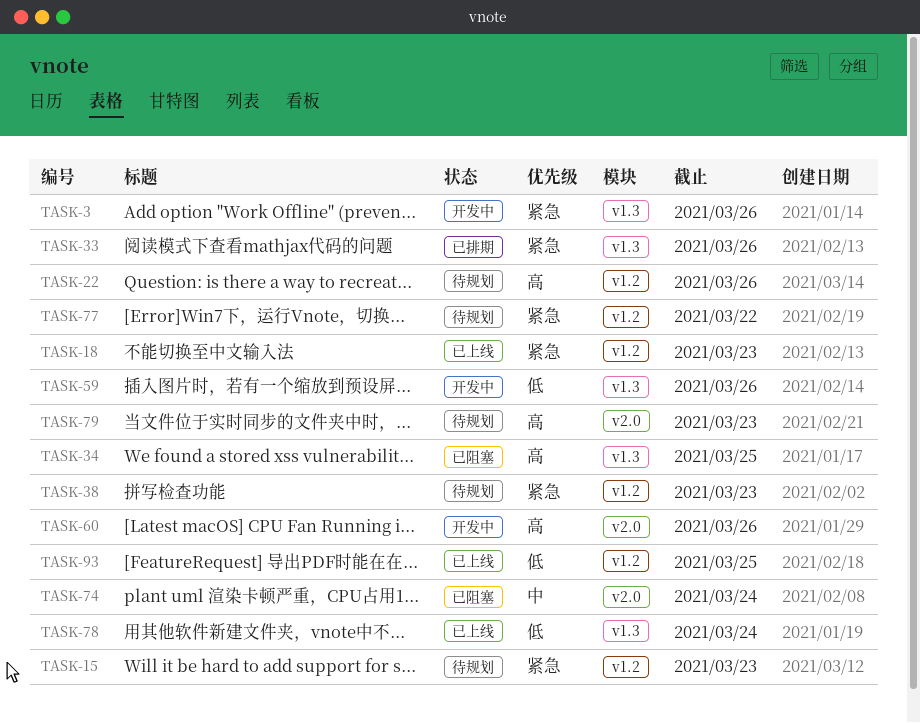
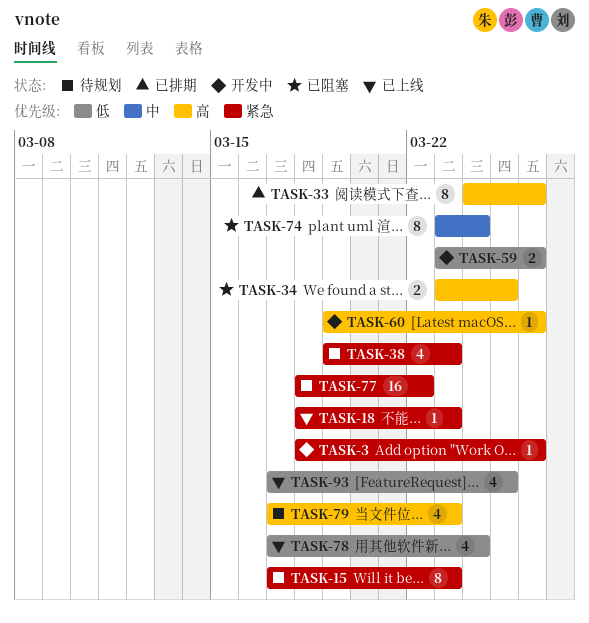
TASK-22: present -> none
TASK-33, priority: 紧急 -> 高

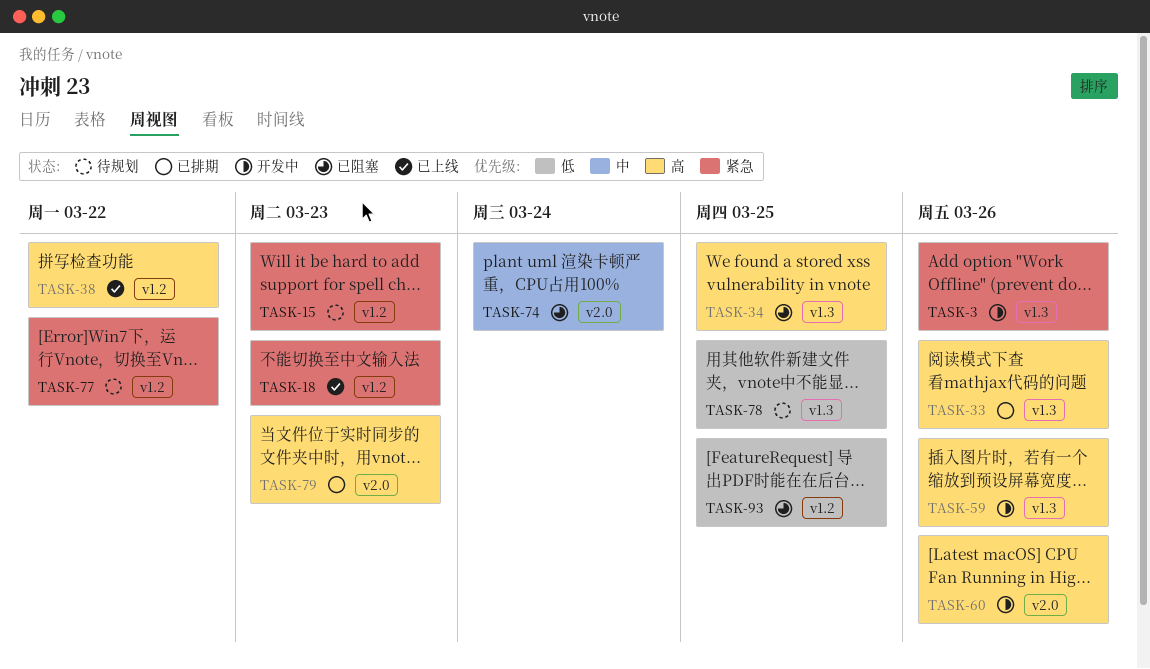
TASK-38, status: 待规划 -> 已上线
TASK-38, priority: 紧急 -> 高
TASK-38, due: Mar 23 -> Mar 22
TASK-59, priority: 低 -> 高
TASK-78, status: 已上线 -> 待规划
TASK-78, due: Mar 24 -> Mar 25
TASK-79, status: 待规划 -> 已排期
TASK-93, status: 已上线 -> 已阻塞

